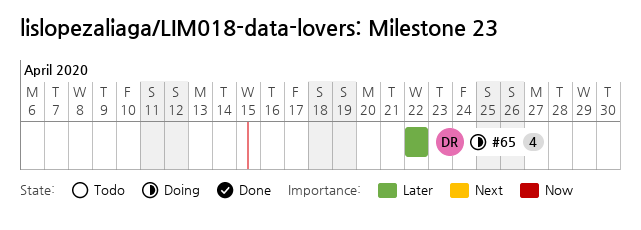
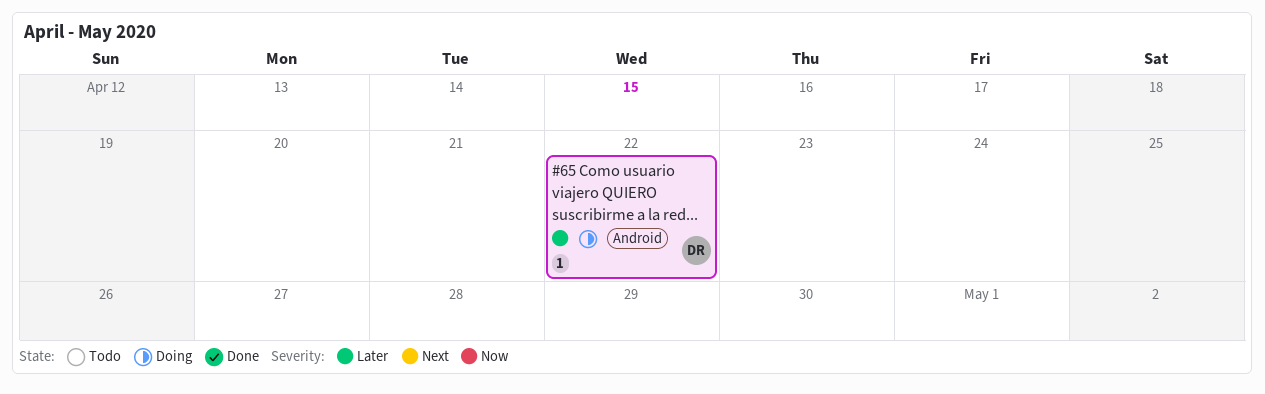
#65, estimate: 4 -> 1

